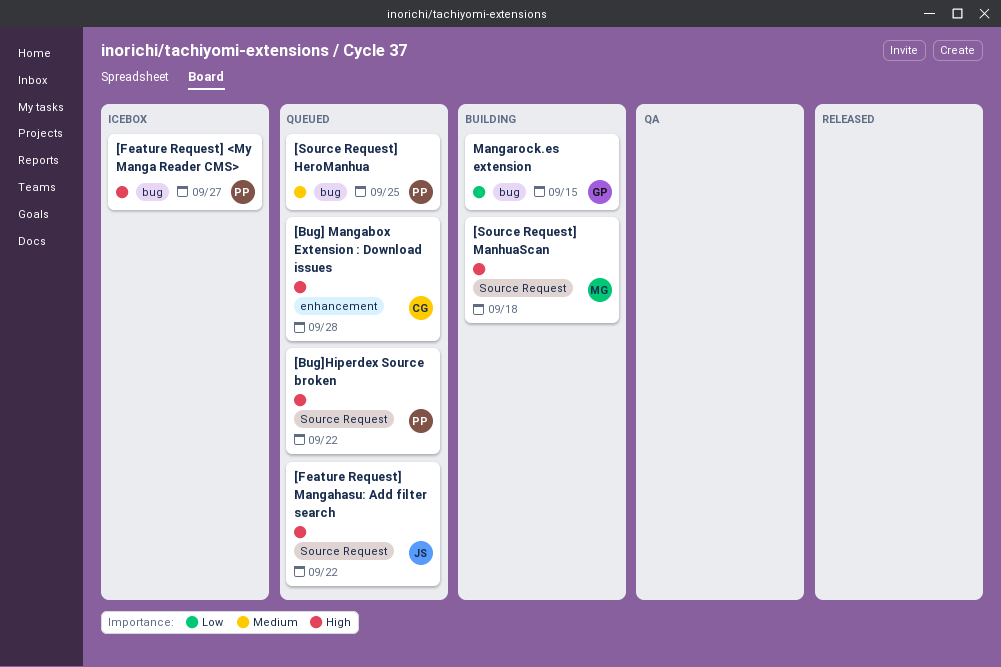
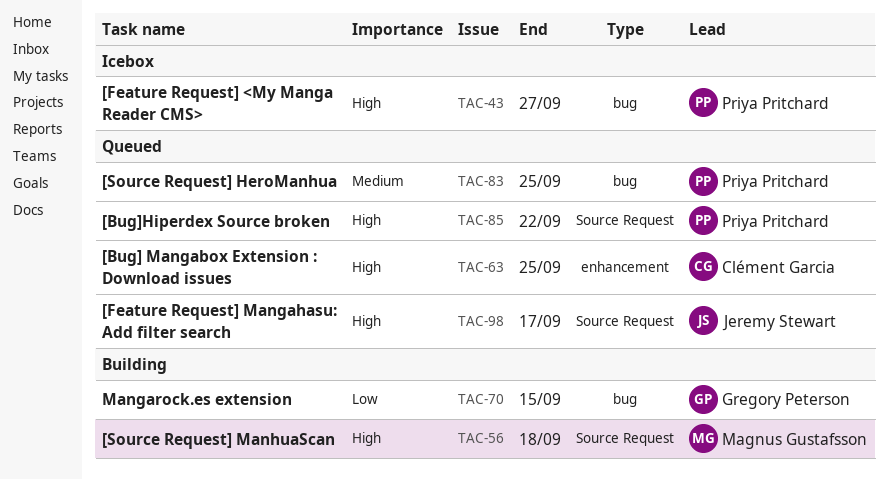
[Bug] Mangabox Extension : Download issues, due: Sep 28 -> Sep 25
[Feature Request] Mangahasu: Add filter search, due: Sep 22 -> Sep 17

